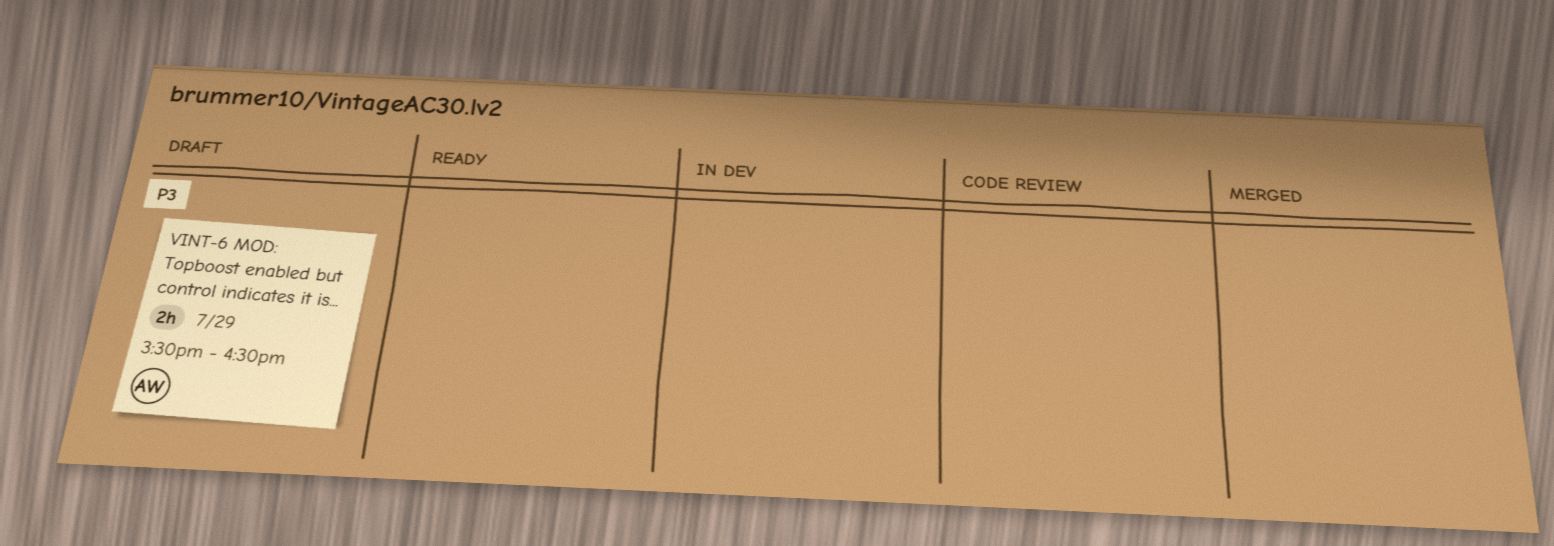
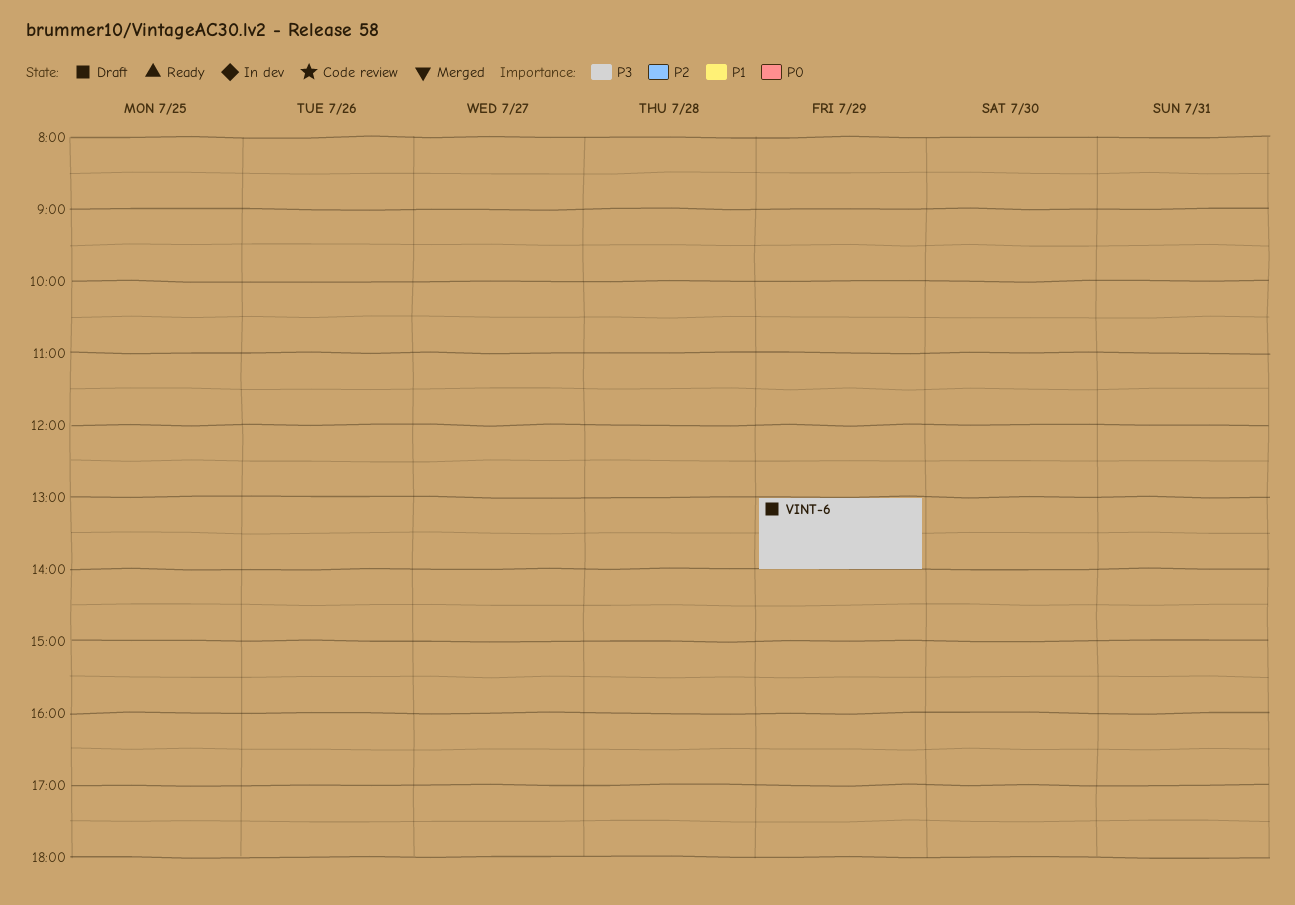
VINT-6, begins: 15:30 -> 13:00
VINT-6, ends: 16:30 -> 14:00

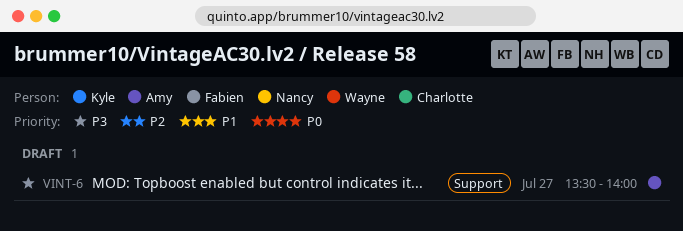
VINT-6, day: Jul 29 -> Jul 27
VINT-6, begins: 13:00 -> 13:30

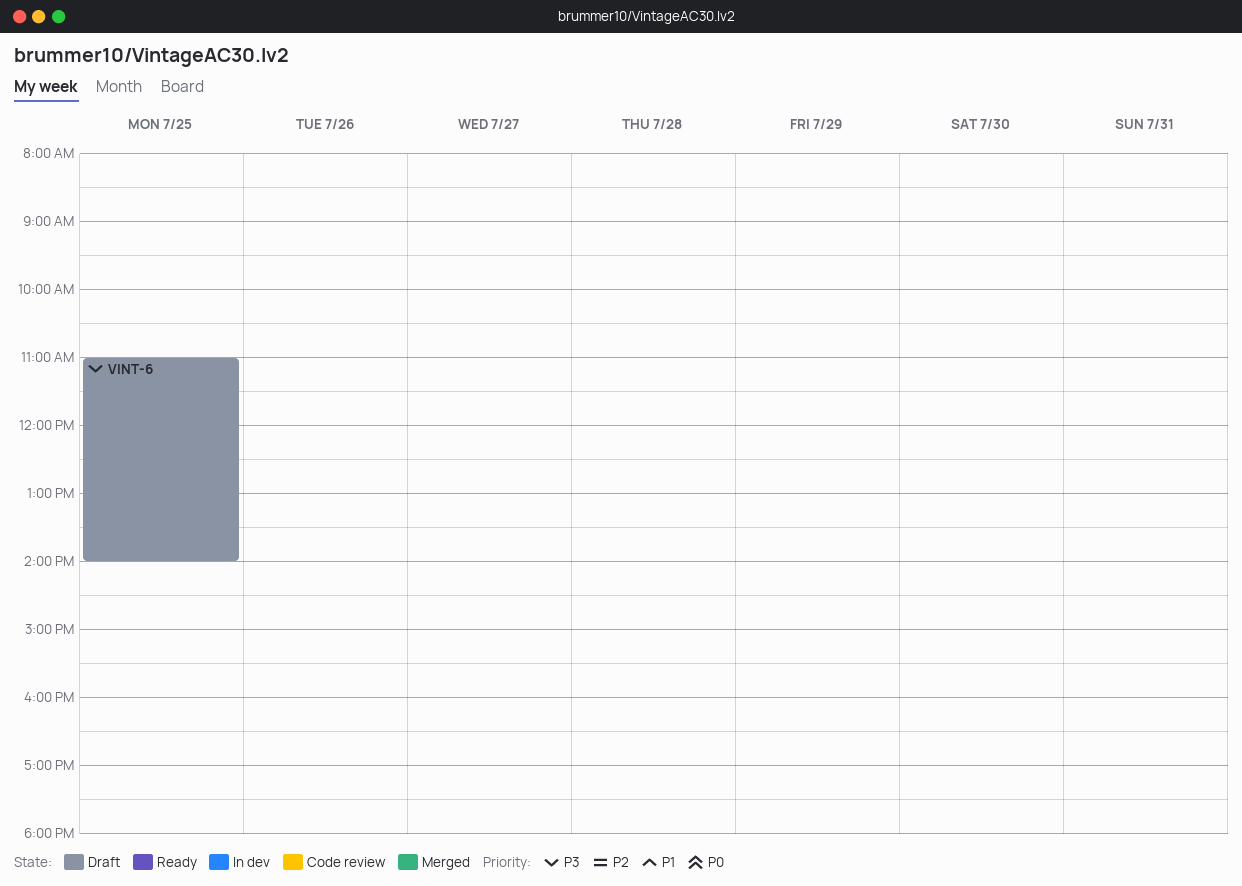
VINT-6, day: Jul 27 -> Jul 25
VINT-6, begins: 13:30 -> 11:00

